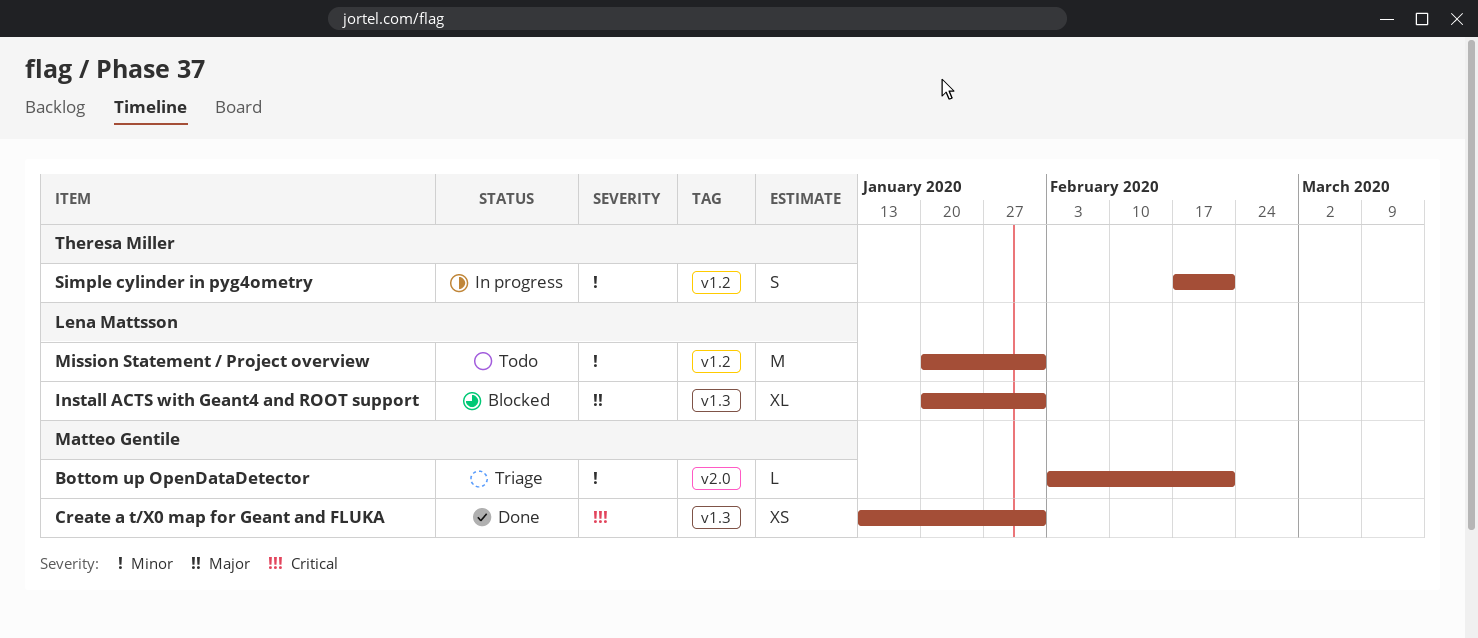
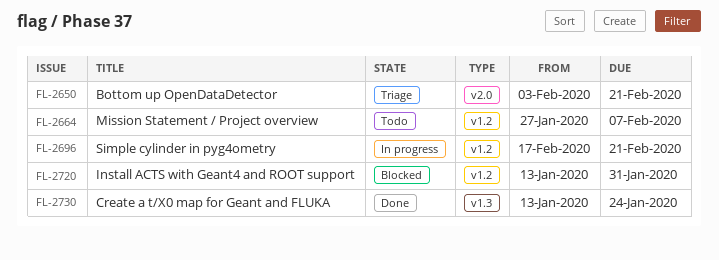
Create a t/X0 map for Geant and FLUKA, due: Jan 31 -> Jan 24
Install ACTS with Geant4 and ROOT support, label: v1.3 -> v1.2
Install ACTS with Geant4 and ROOT support, start: Jan 20 -> Jan 13
Mission Statement / Project overview, start: Jan 20 -> Jan 27
Mission Statement / Project overview, due: Jan 31 -> Feb 7

